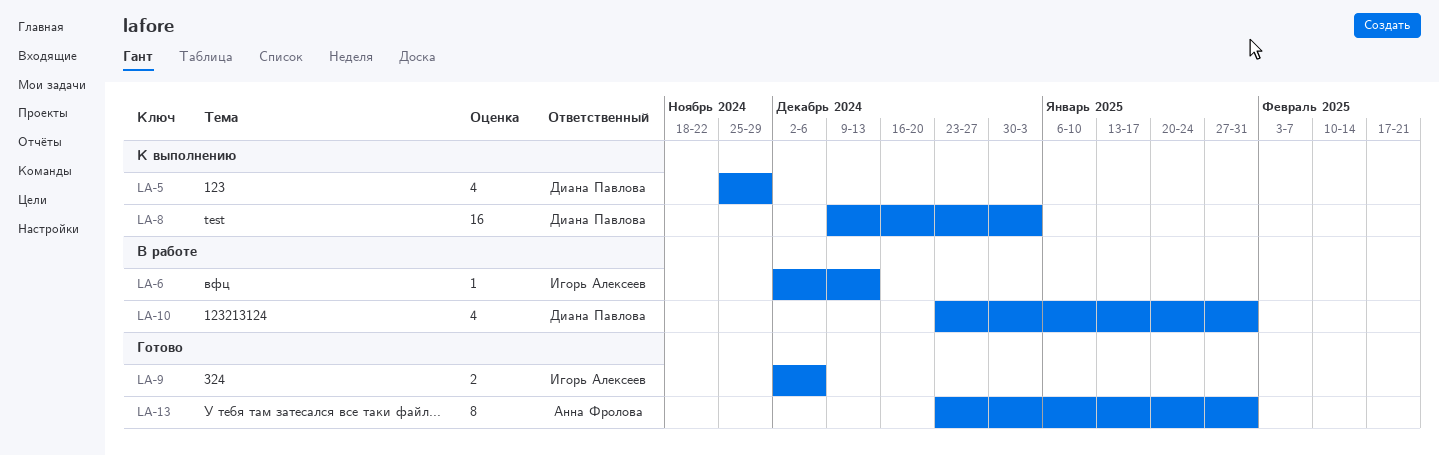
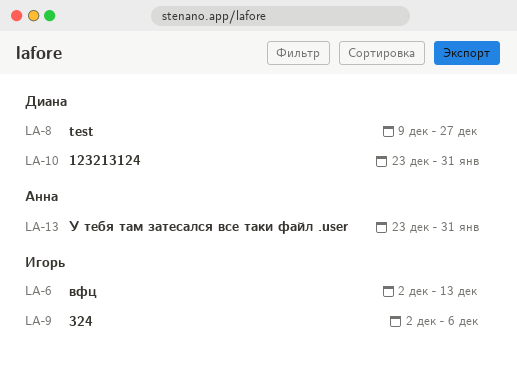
LA-5: present -> none
LA-8, due: Jan 3 -> Dec 27

